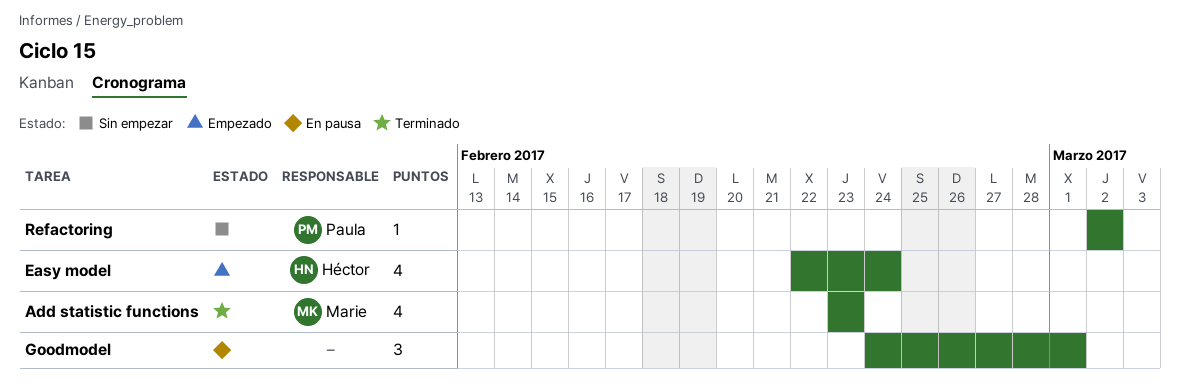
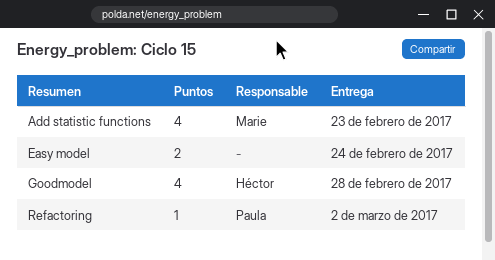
Easy model, owner: Héctor -> none
Easy model, estimate: 4 -> 2
Goodmodel, owner: none -> Héctor
Goodmodel, estimate: 3 -> 4
Goodmodel, due: Mar 1 -> Feb 28

